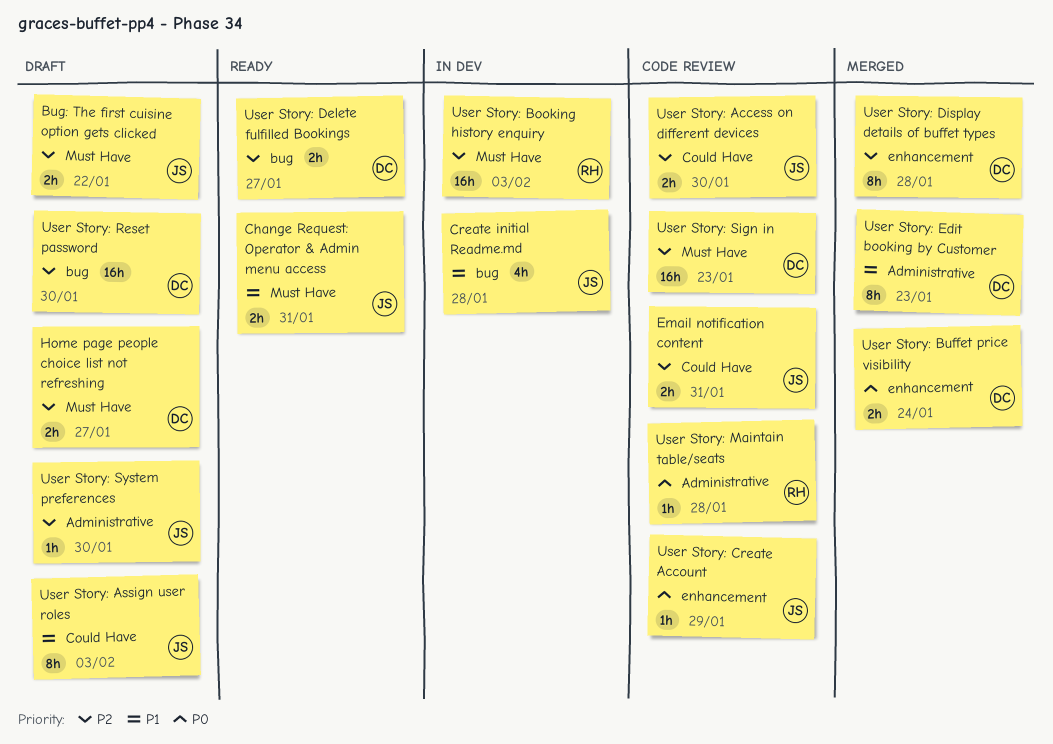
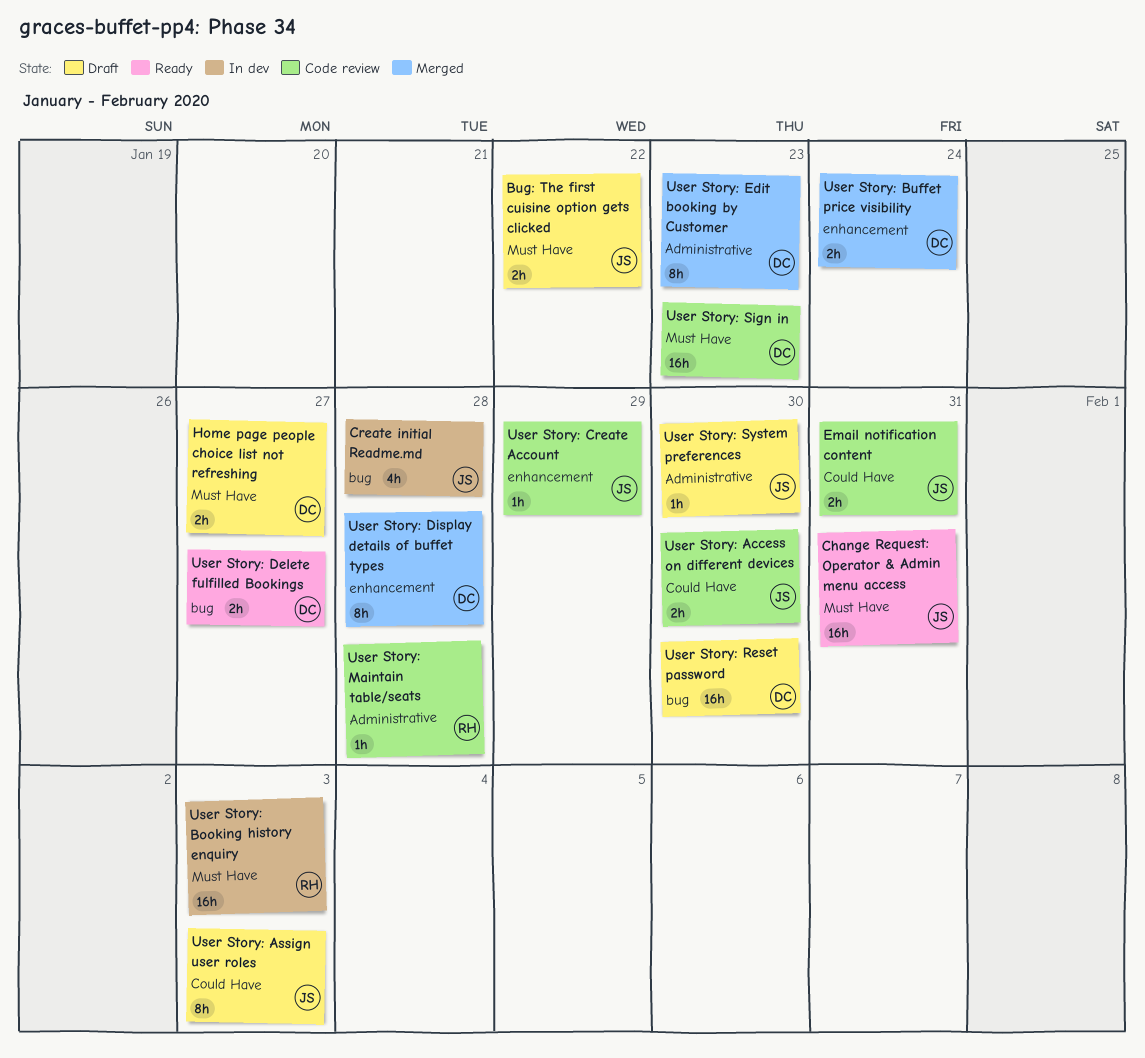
Change Request: Operator & Admin menu access, estimate: 2h -> 16h

